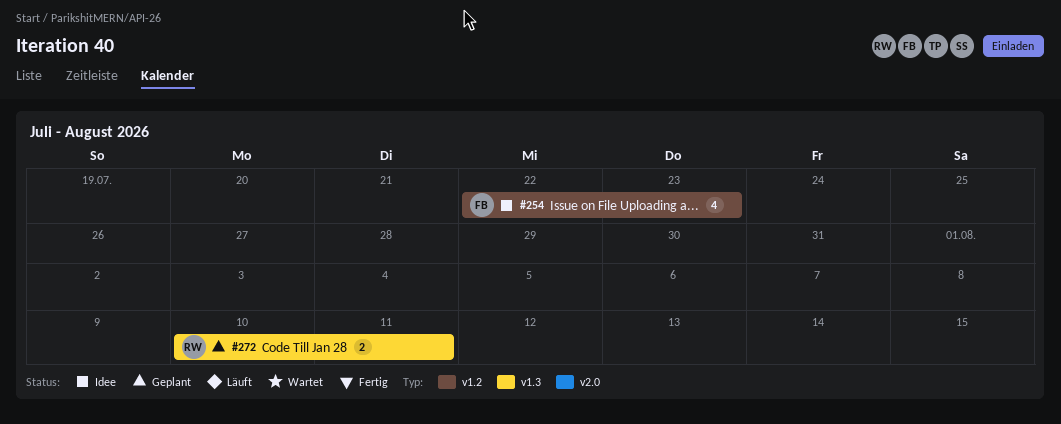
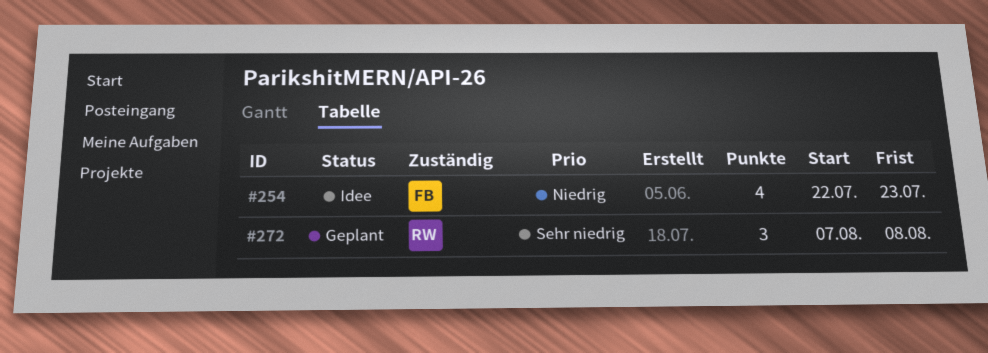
#272, estimate: 2 -> 3
#272, start: Aug 10 -> Aug 7
#272, due: Aug 11 -> Aug 8

